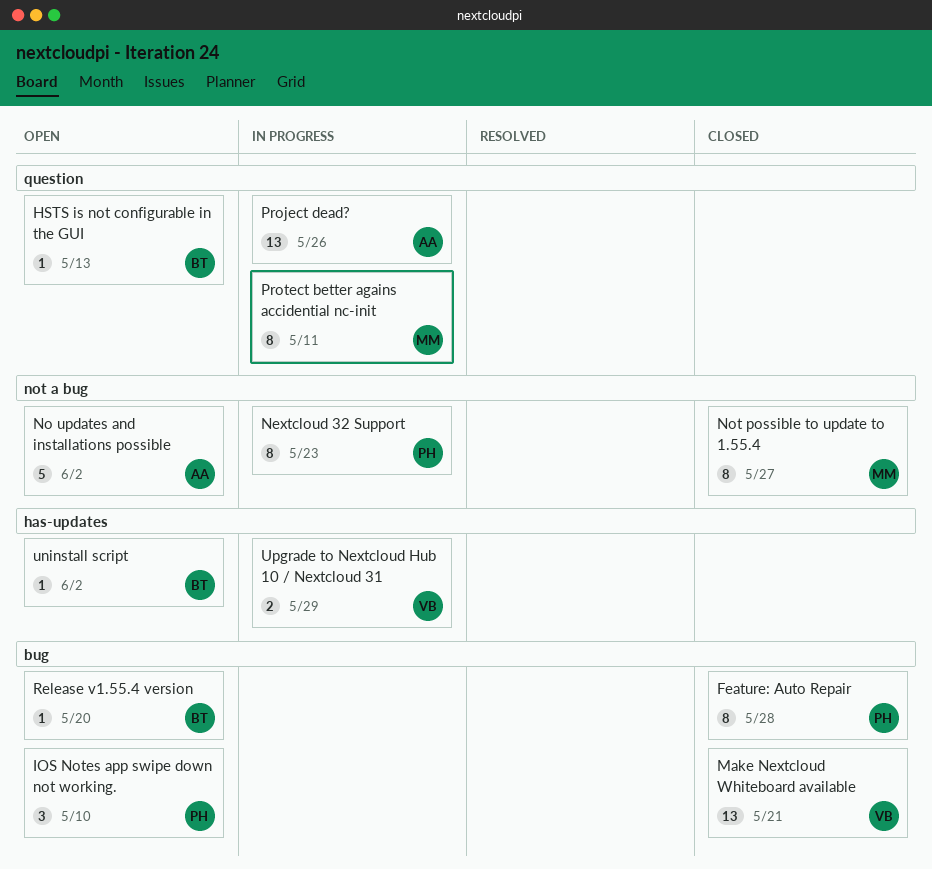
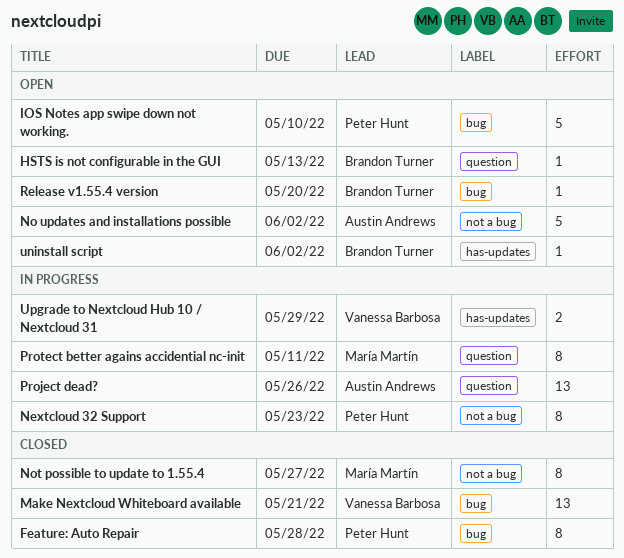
IOS Notes app swipe down not working., estimate: 3 -> 5

